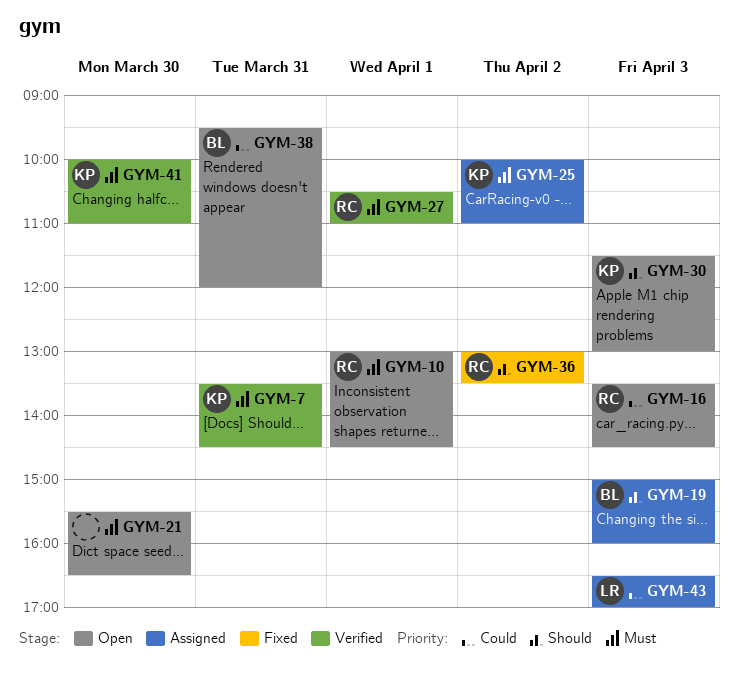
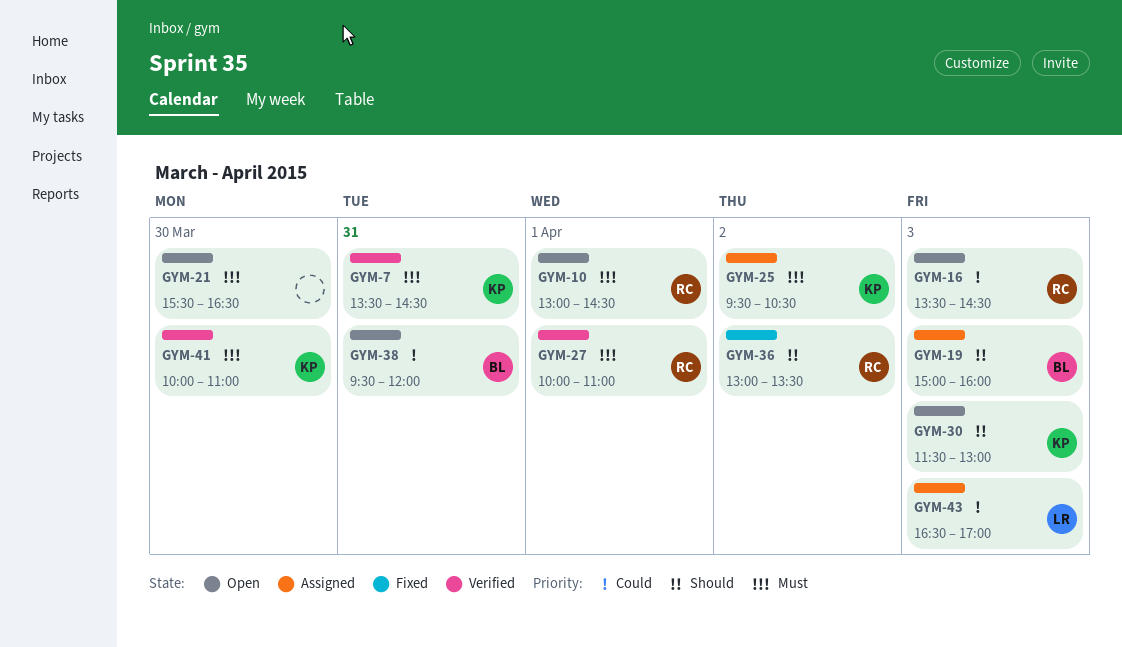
GYM-25, begins: 10:00 -> 09:30
GYM-25, ends: 11:00 -> 10:30
GYM-27, begins: 10:30 -> 10:00

